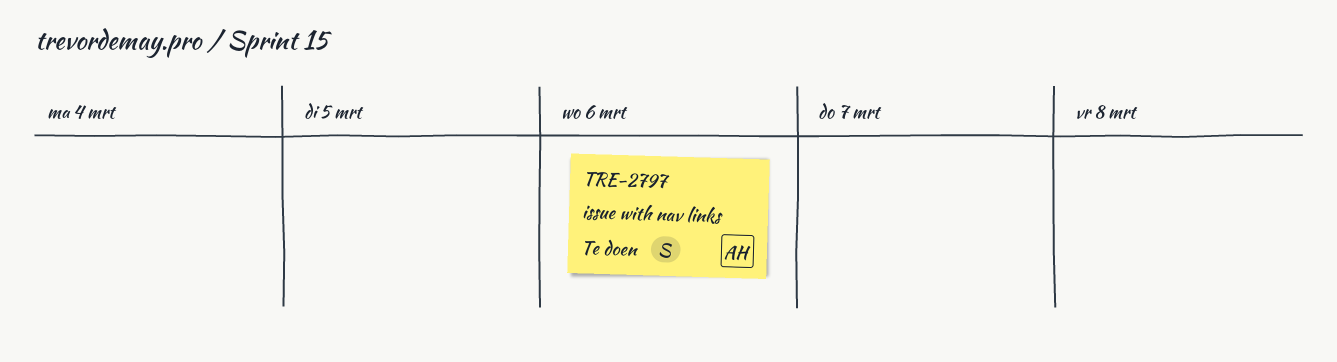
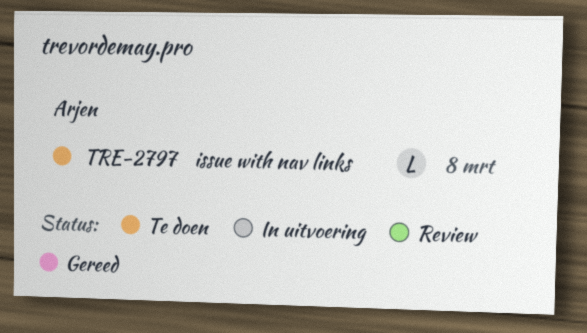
TRE-2797, estimate: S -> L
TRE-2797, due: Mar 6 -> Mar 8

